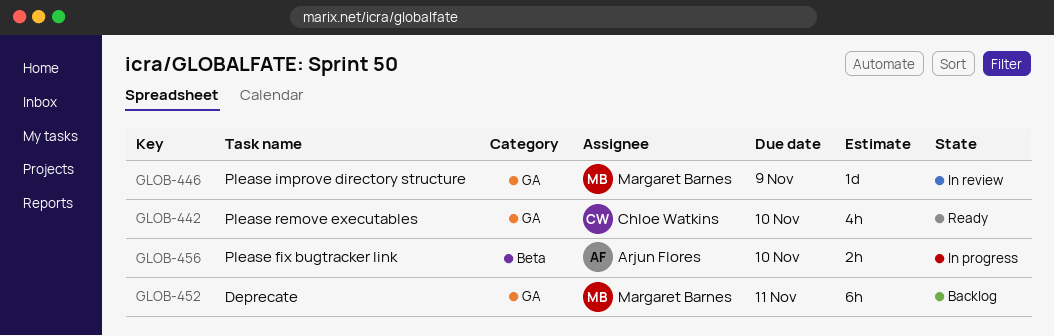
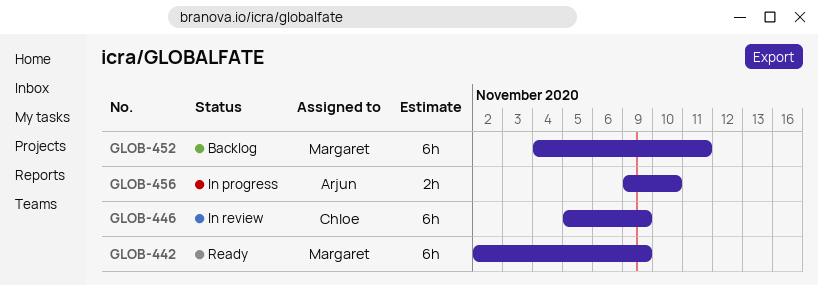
GLOB-442, owner: Chloe Watkins -> Margaret Barnes
GLOB-442, estimate: 4h -> 6h
GLOB-442, due: Nov 10 -> Nov 9
GLOB-446, owner: Margaret Barnes -> Chloe Watkins
GLOB-446, estimate: 1d -> 6h

